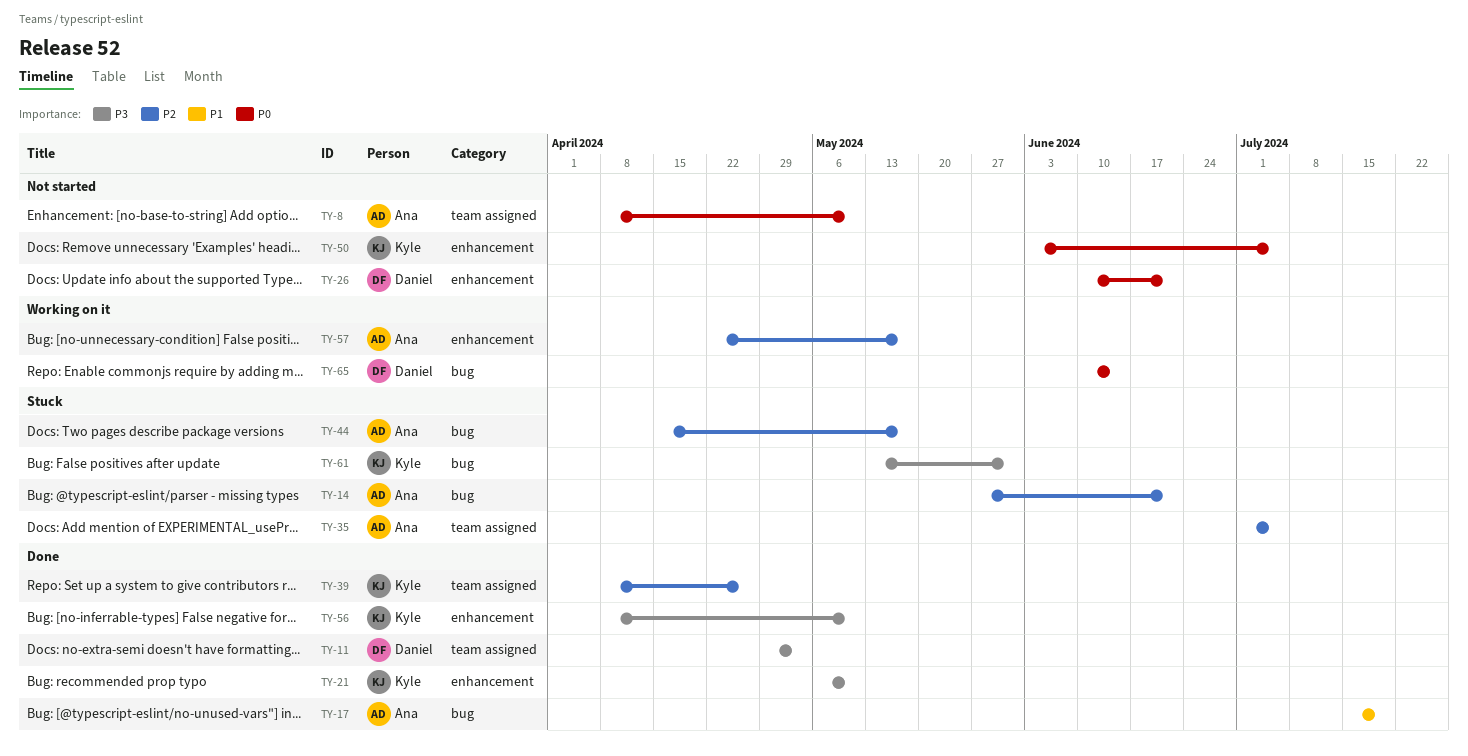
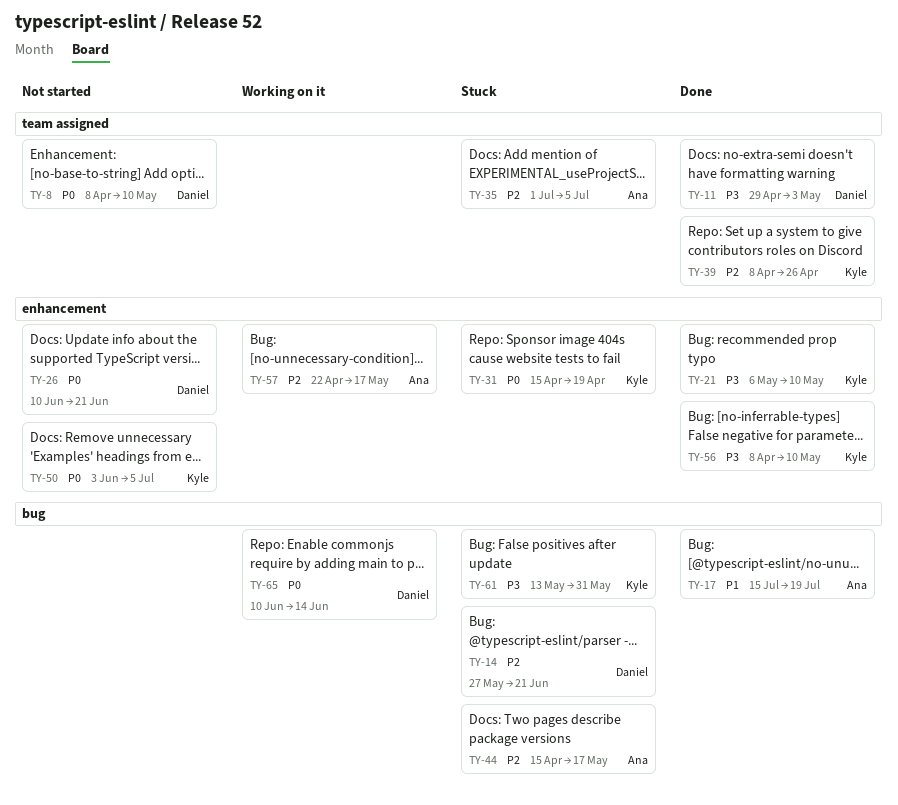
TY-8, owner: Ana -> Daniel
TY-14, owner: Ana -> Daniel
TY-31: none -> present

